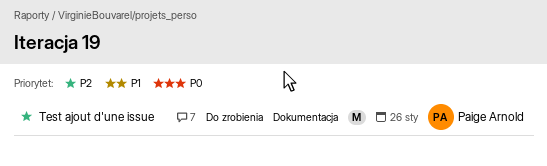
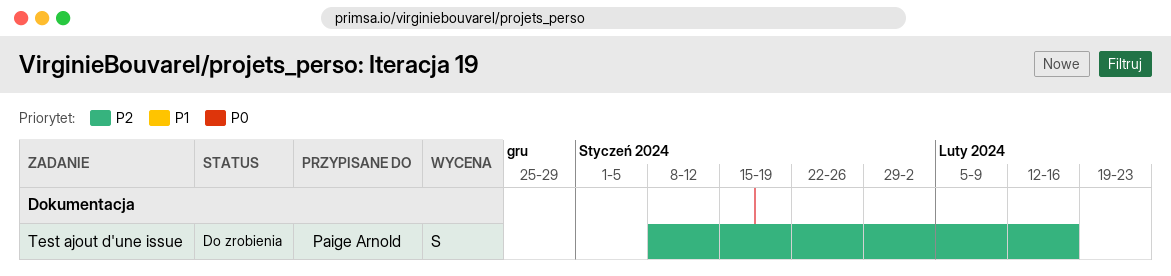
Test ajout d'une issue, estimate: M -> S
Test ajout d'une issue, due: Jan 26 -> Feb 16

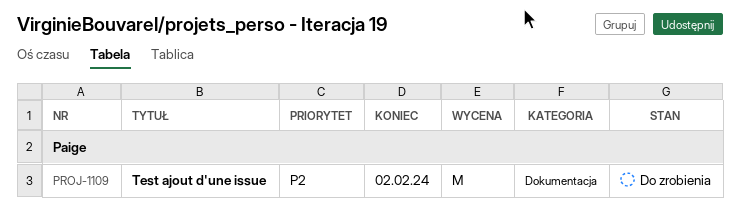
Test ajout d'une issue, estimate: S -> M
Test ajout d'une issue, due: Feb 16 -> Feb 2

